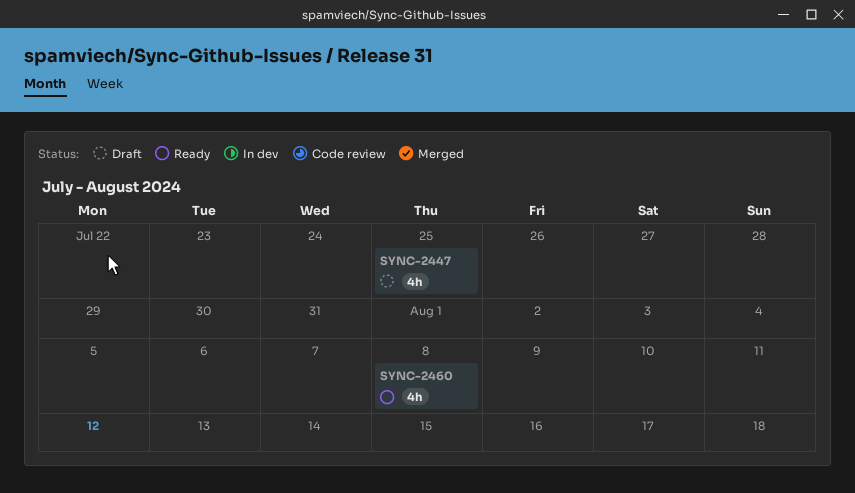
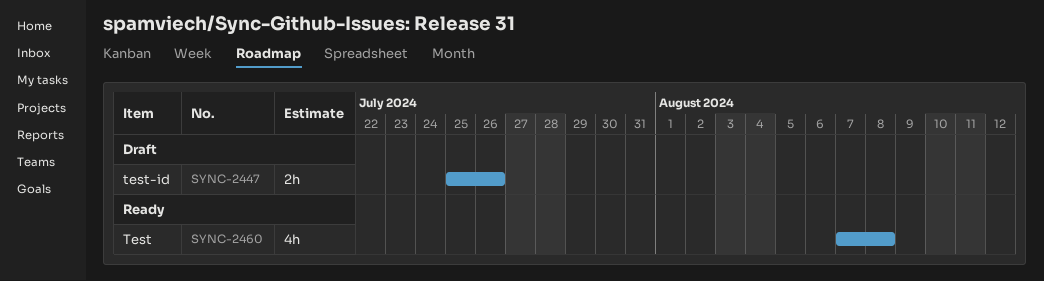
SYNC-2447, estimate: 4h -> 2h
SYNC-2447, due: Jul 25 -> Jul 26

